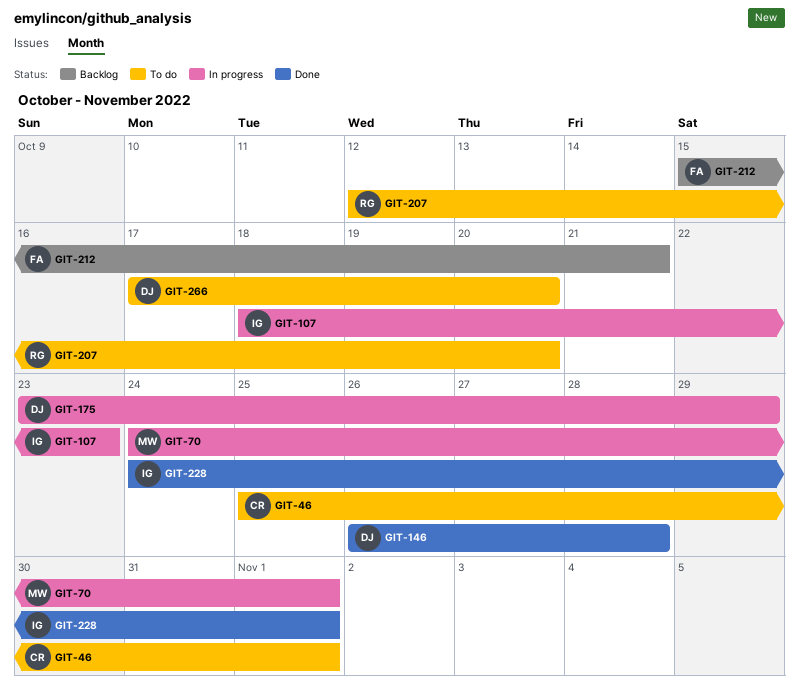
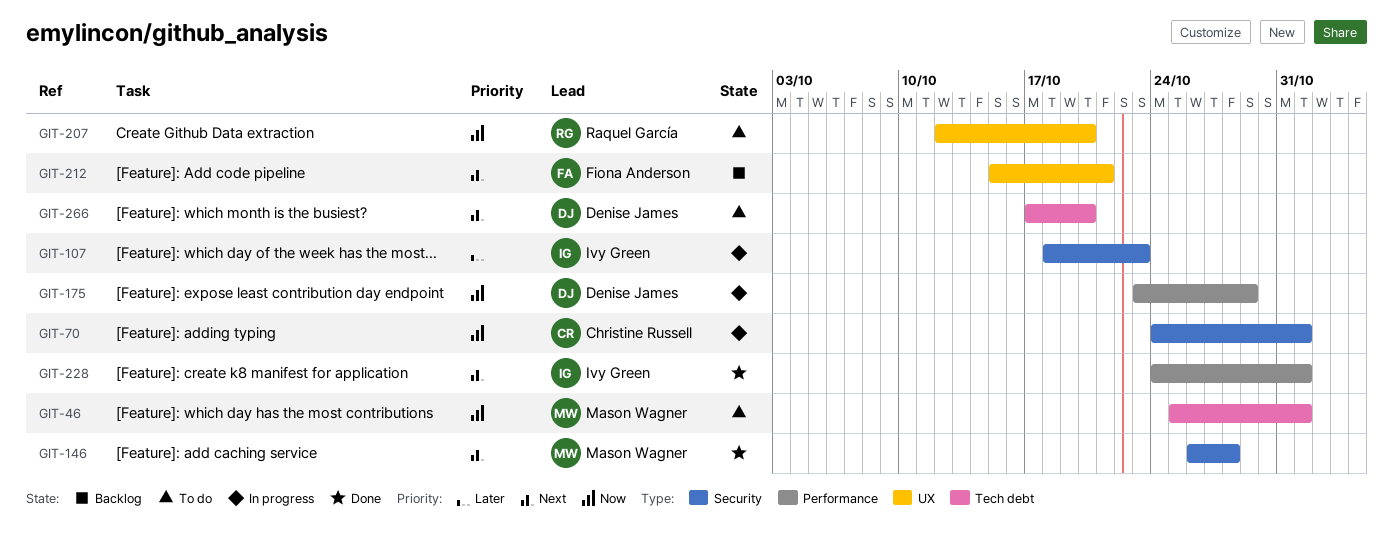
GIT-46, owner: Christine Russell -> Mason Wagner
GIT-70, owner: Mason Wagner -> Christine Russell
GIT-146, owner: Denise James -> Mason Wagner

